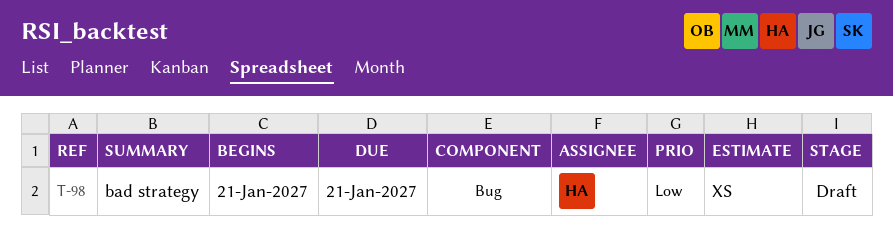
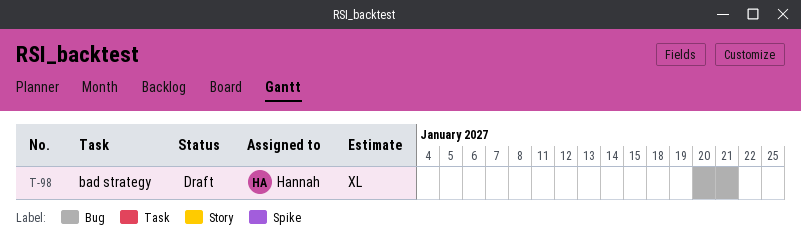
T-98, estimate: XS -> XL
T-98, start: Jan 21 -> Jan 20

